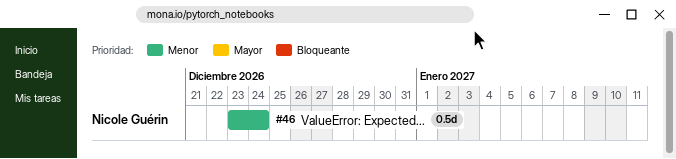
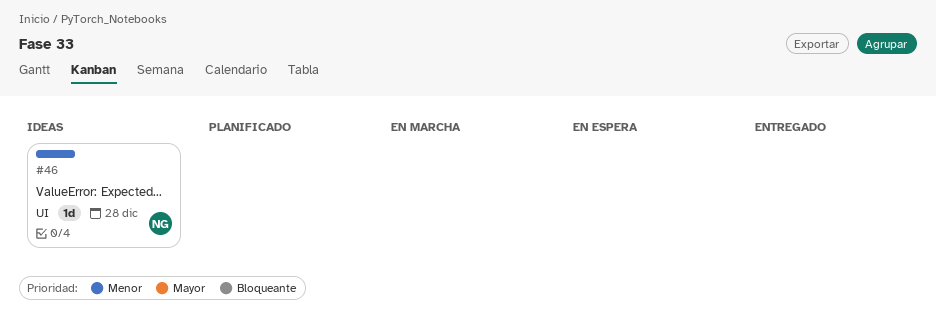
#46, estimate: 0.5d -> 1d
#46, due: Dec 24 -> Dec 28

